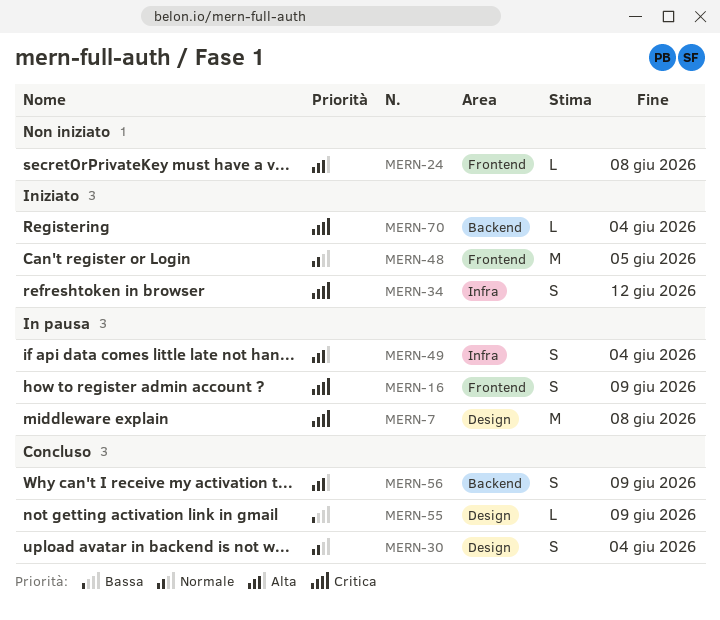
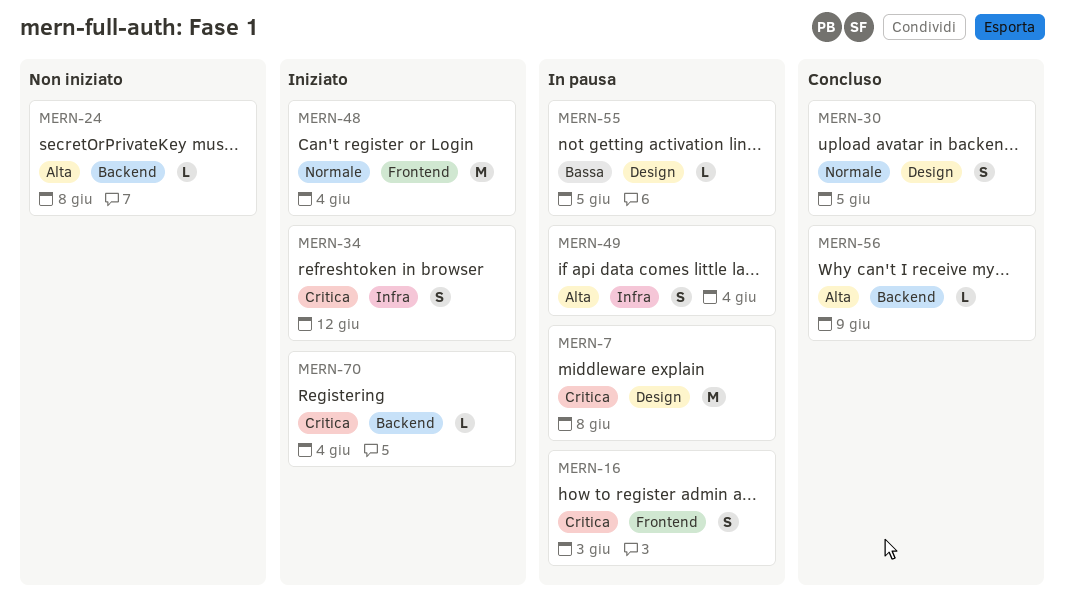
MERN-16, due: Jun 9 -> Jun 3
MERN-24, label: Frontend -> Backend
MERN-30, due: Jun 4 -> Jun 5
MERN-48, due: Jun 5 -> Jun 4
MERN-55, status: Concluso -> In pausa
MERN-55, due: Jun 9 -> Jun 5
MERN-56, estimate: S -> L

